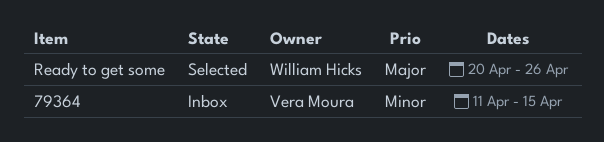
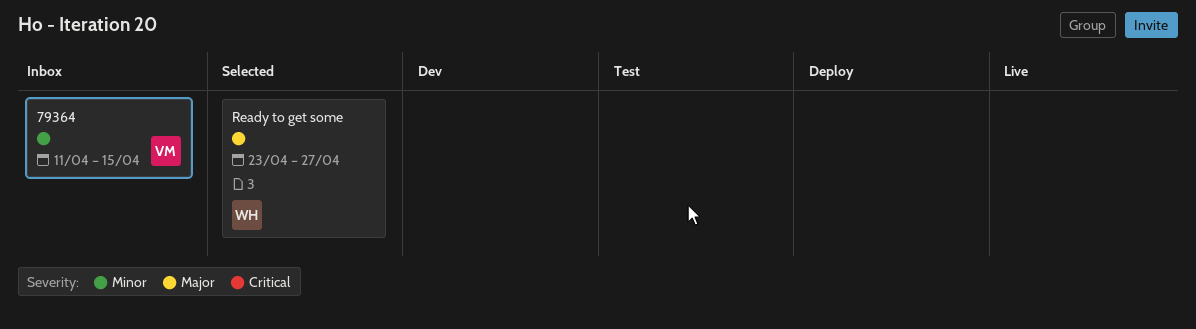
Ready to get some, start: Apr 20 -> Apr 23
Ready to get some, due: Apr 26 -> Apr 27

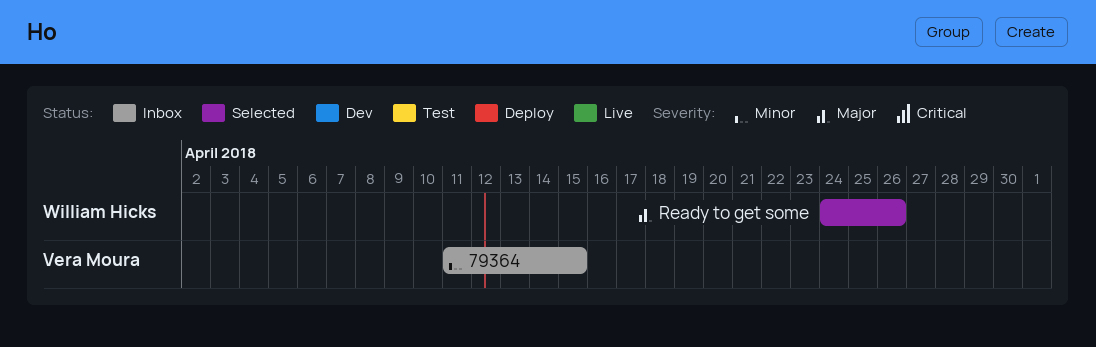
Ready to get some, start: Apr 23 -> Apr 24
Ready to get some, due: Apr 27 -> Apr 26

